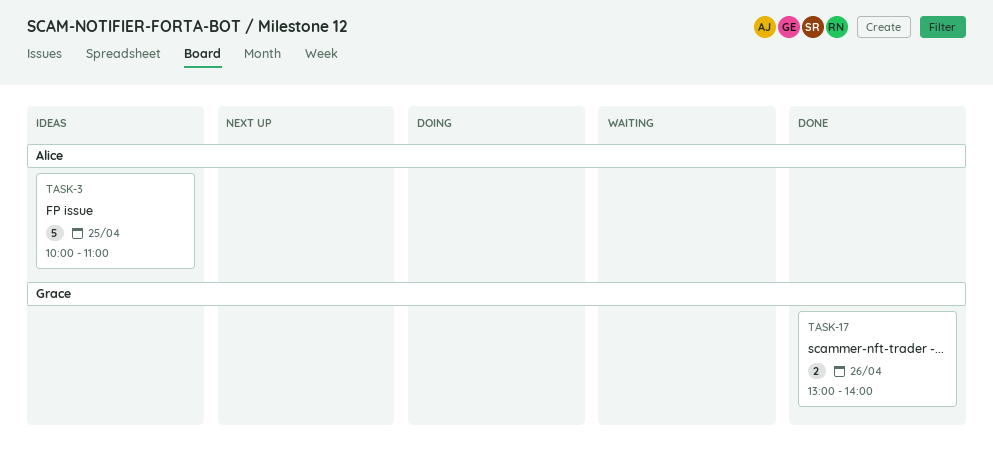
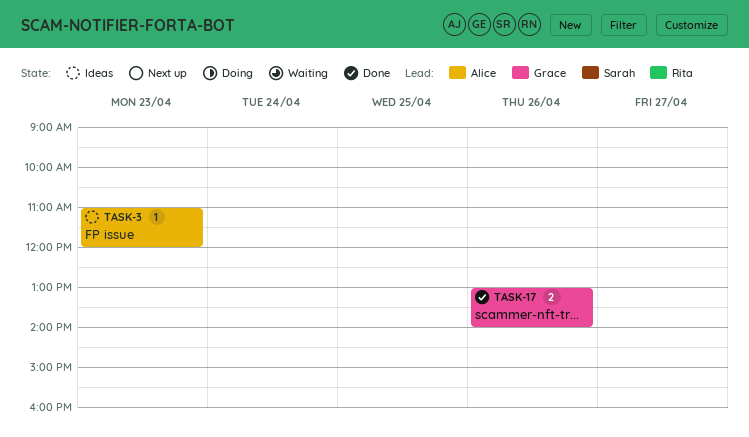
TASK-3, estimate: 5 -> 1
TASK-3, day: Apr 25 -> Apr 23
TASK-3, begins: 10:00 -> 11:00
TASK-3, ends: 11:00 -> 12:00

